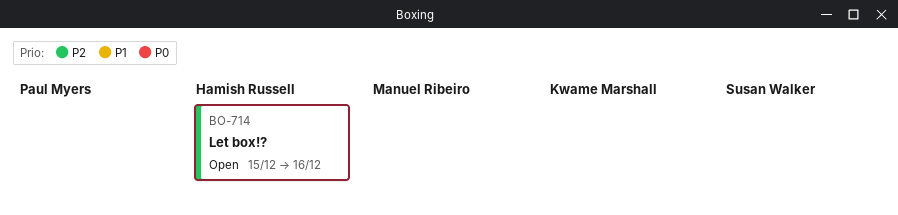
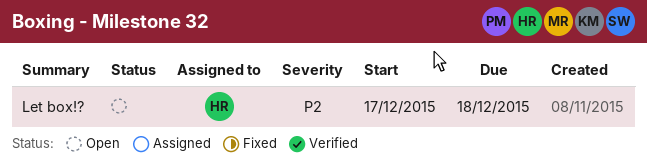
Let box!?, start: Dec 15 -> Dec 17
Let box!?, due: Dec 16 -> Dec 18

